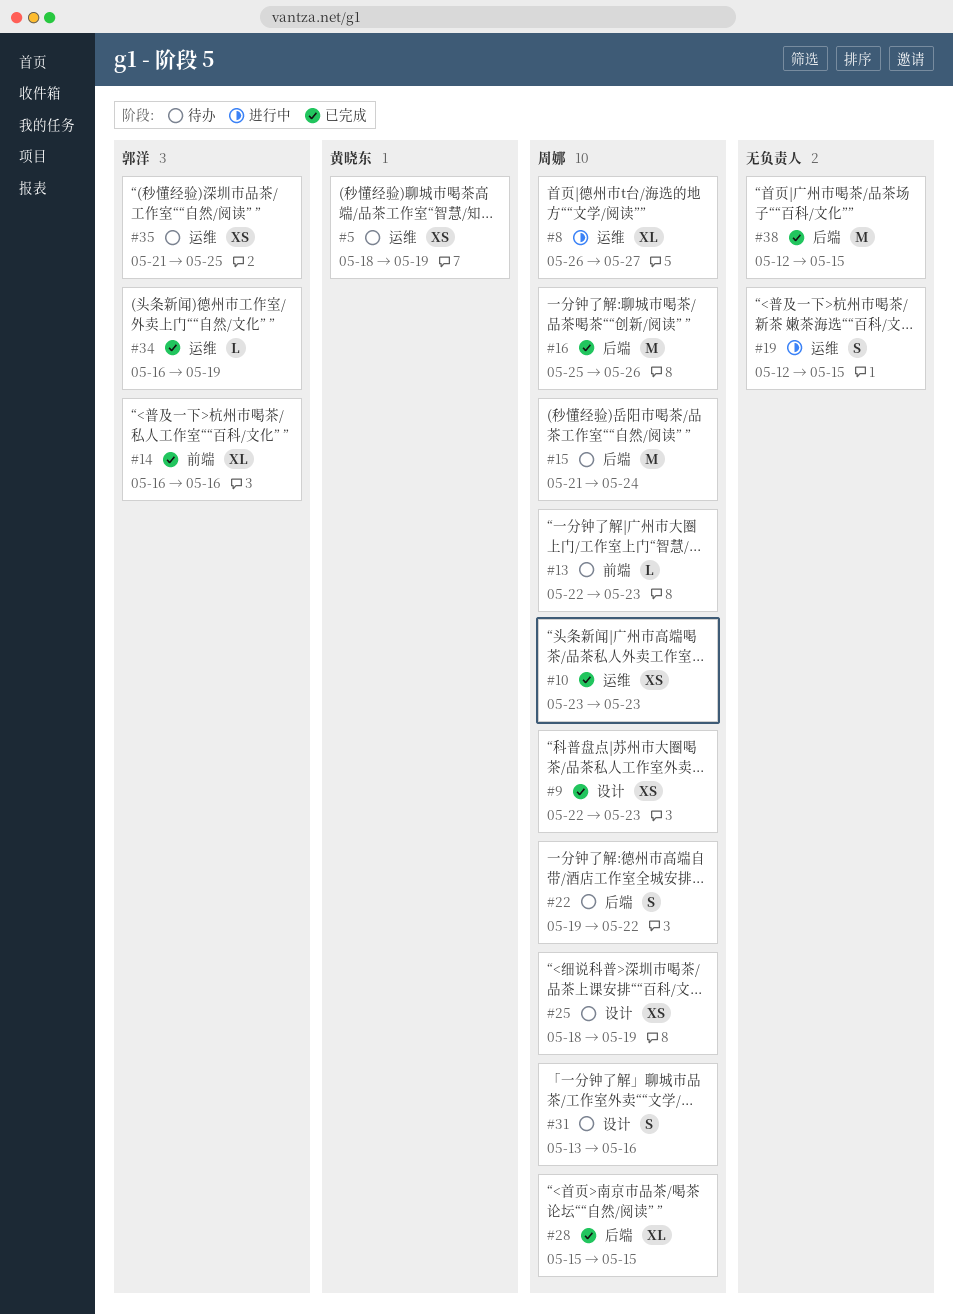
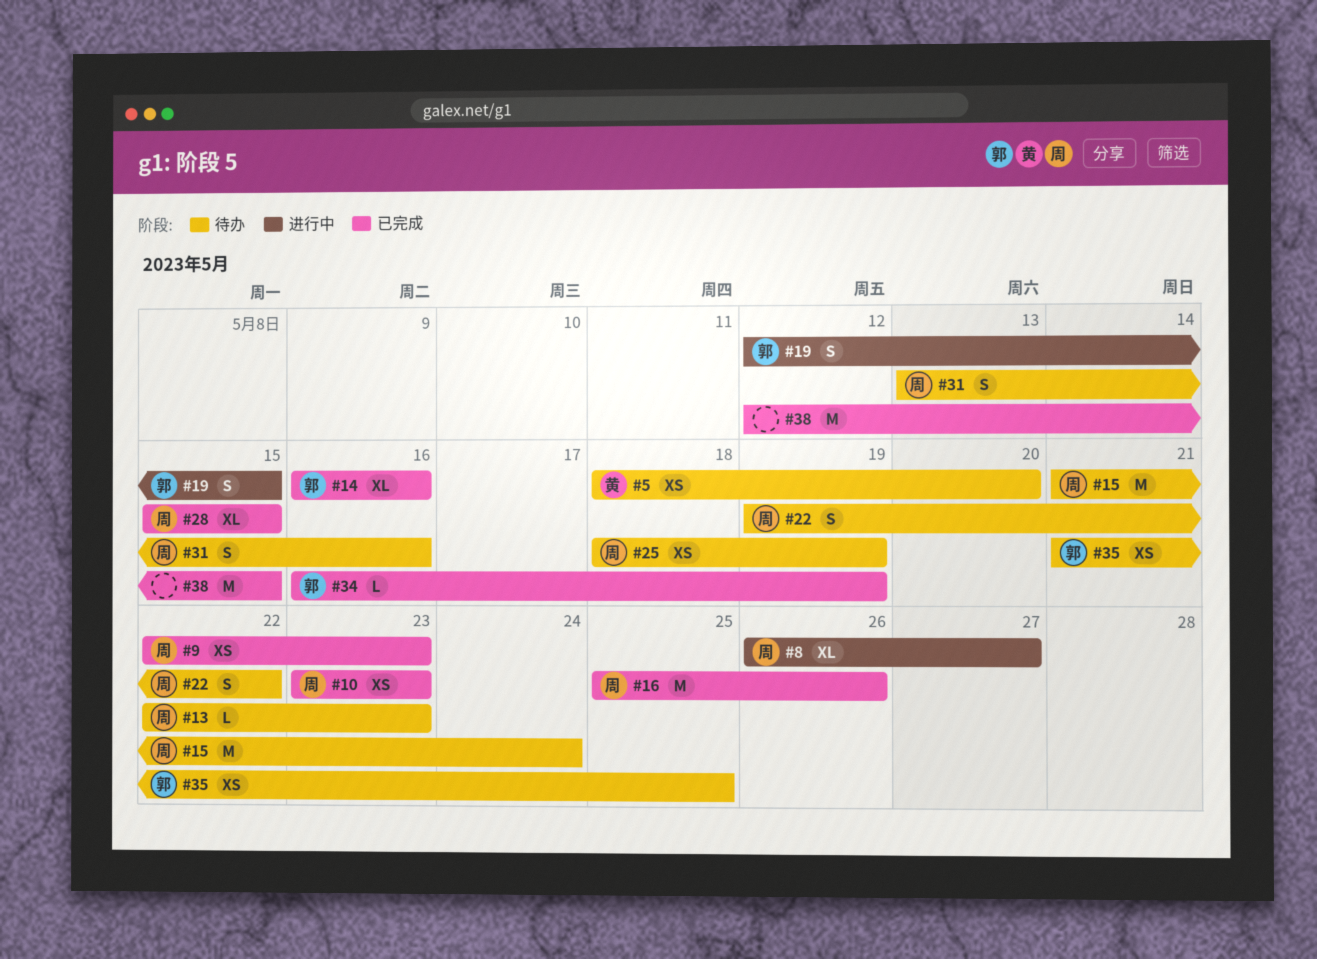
#5, due: May 19 -> May 20
#19, owner: none -> 郭洋

